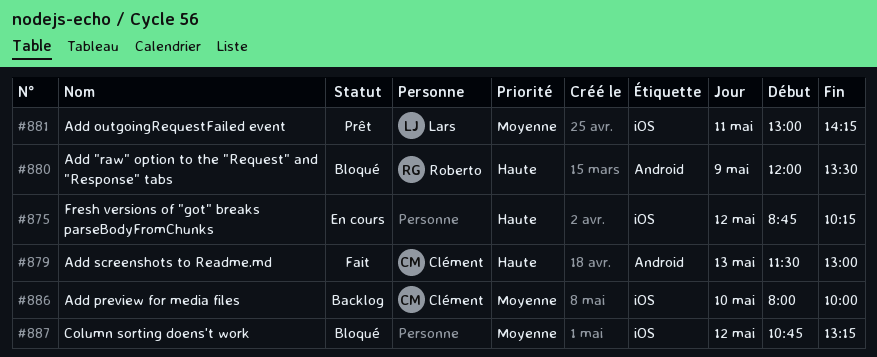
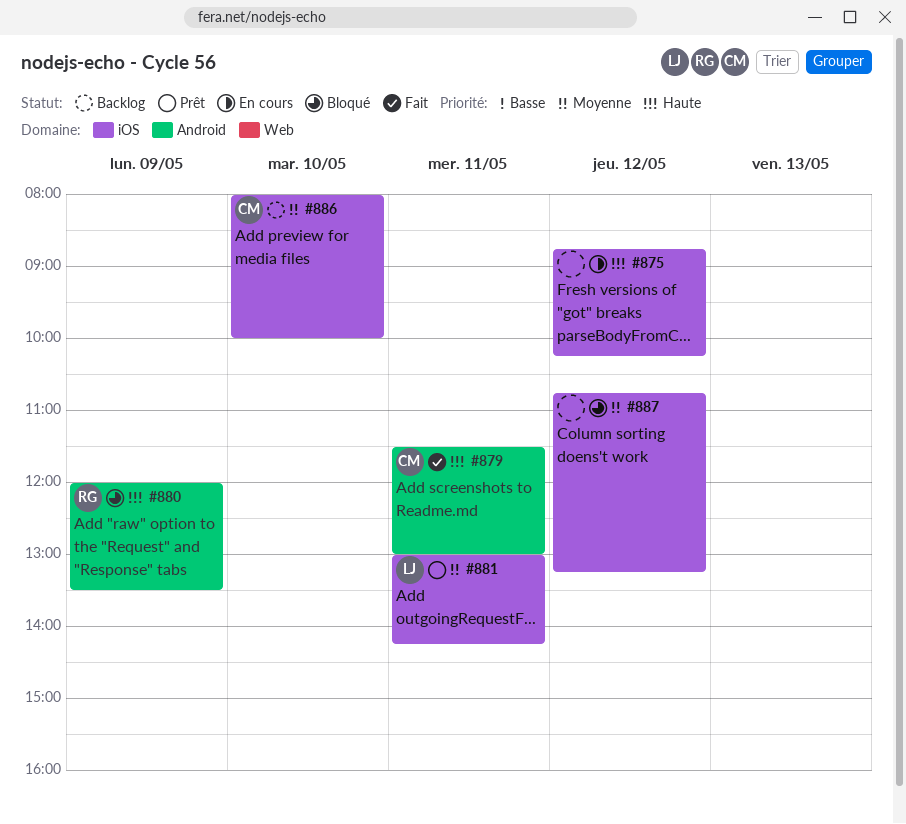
#879, day: May 13 -> May 11

